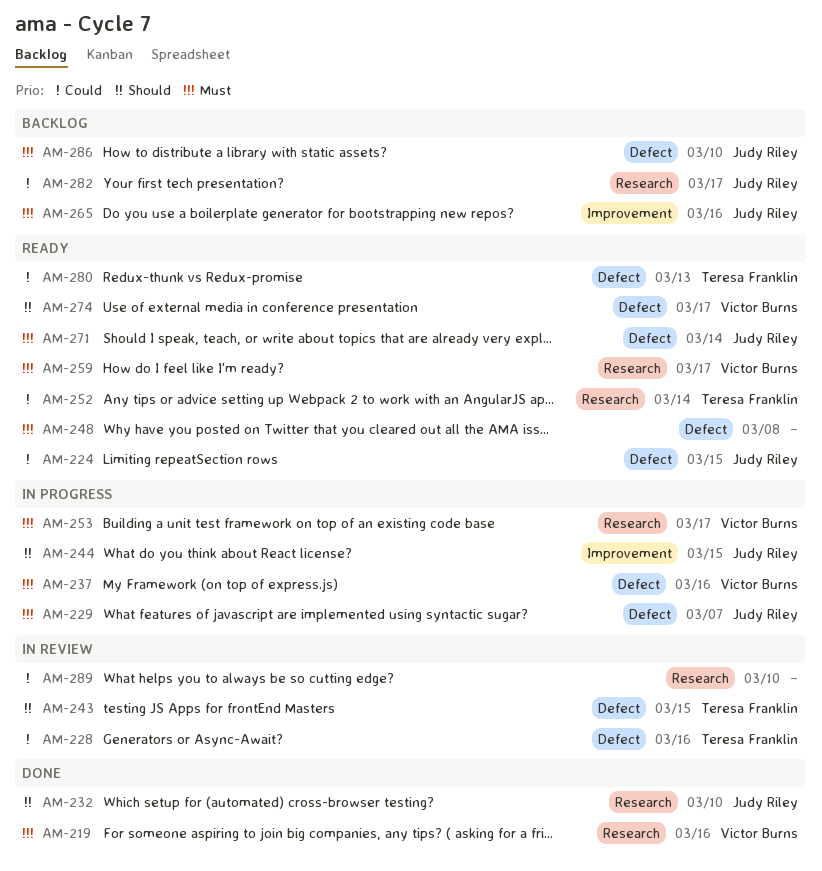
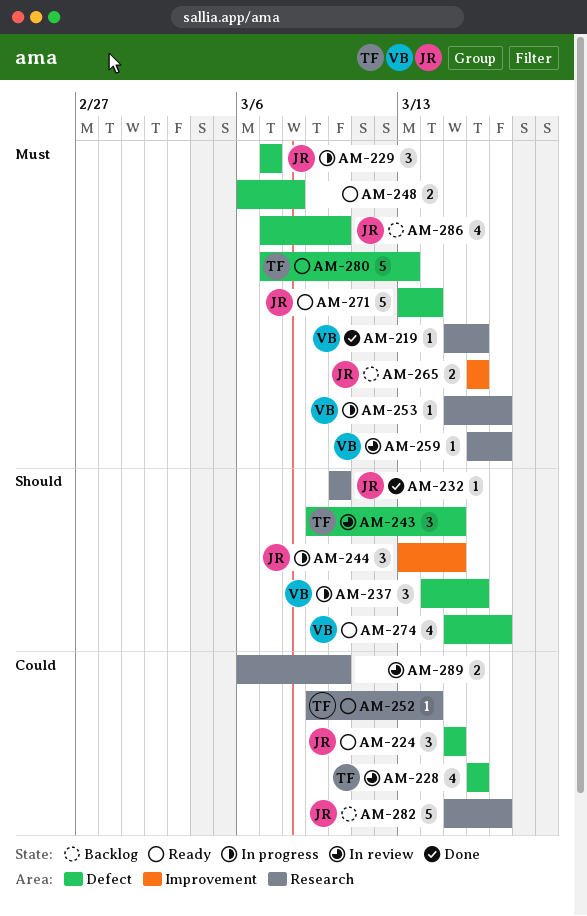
AM-237, priority: Must -> Should
AM-259, status: Ready -> In review
AM-280, priority: Could -> Must

